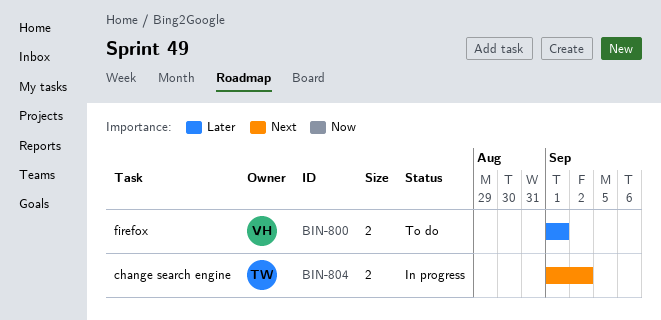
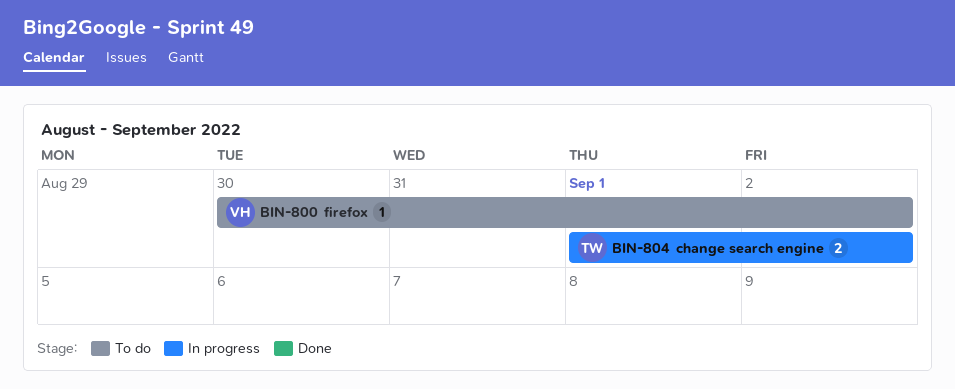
BIN-800, estimate: 2 -> 1
BIN-800, start: Sep 1 -> Aug 30
BIN-800, due: Sep 1 -> Sep 2

